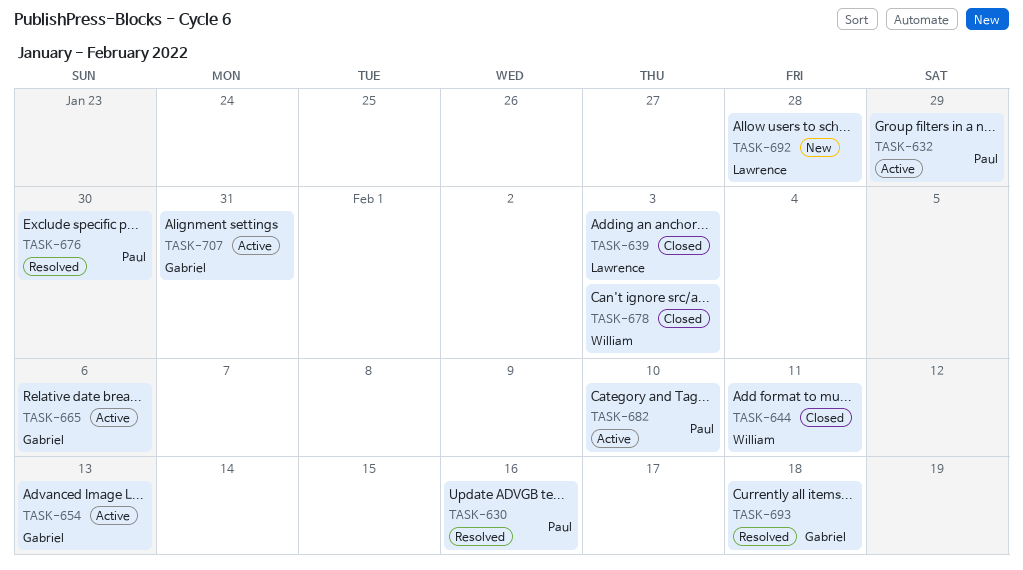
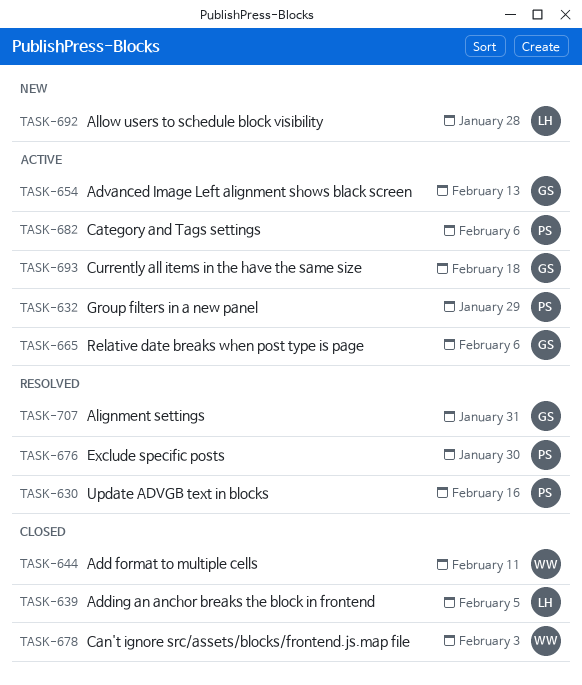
TASK-639, due: Feb 3 -> Feb 5
TASK-682, due: Feb 10 -> Feb 6
TASK-693, status: Resolved -> Active
TASK-707, status: Active -> Resolved

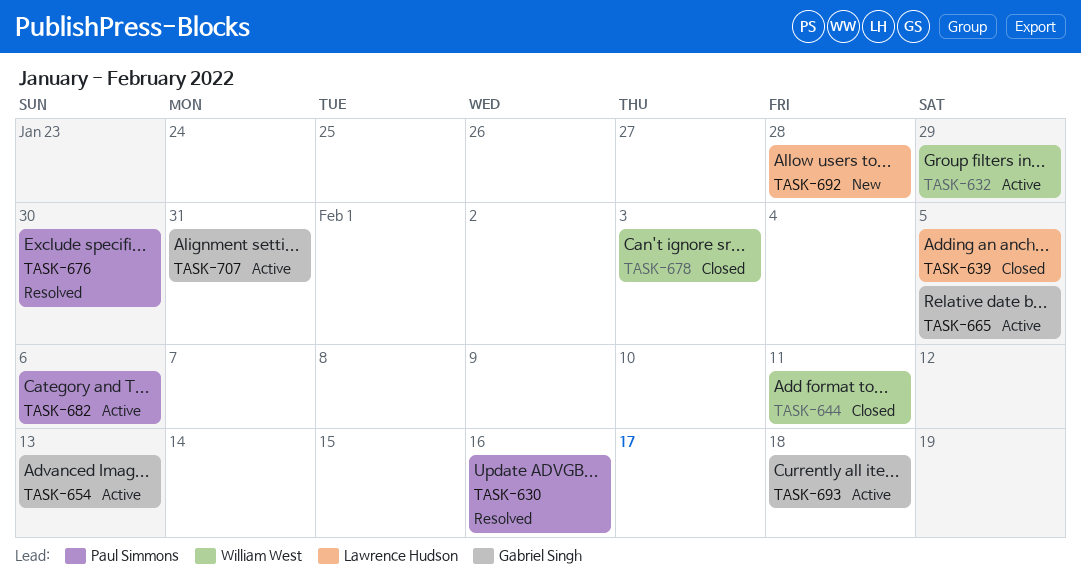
TASK-632, owner: Paul Simmons -> William West
TASK-665, due: Feb 6 -> Feb 5
TASK-707, status: Resolved -> Active

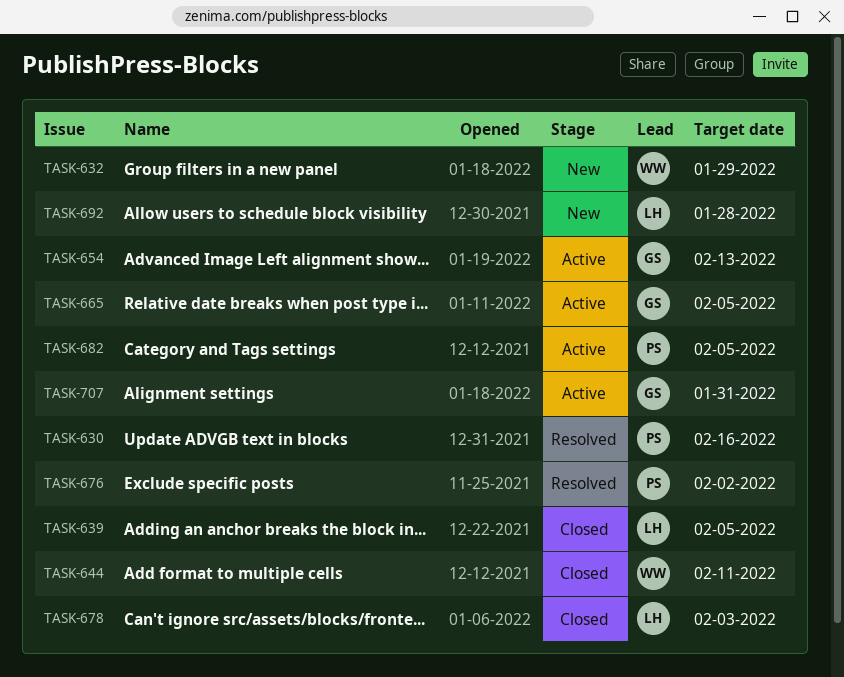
TASK-632, status: Active -> New
TASK-676, due: Jan 30 -> Feb 2
TASK-678, owner: William West -> Lawrence Hudson
TASK-682, due: Feb 6 -> Feb 5
TASK-693: present -> none

